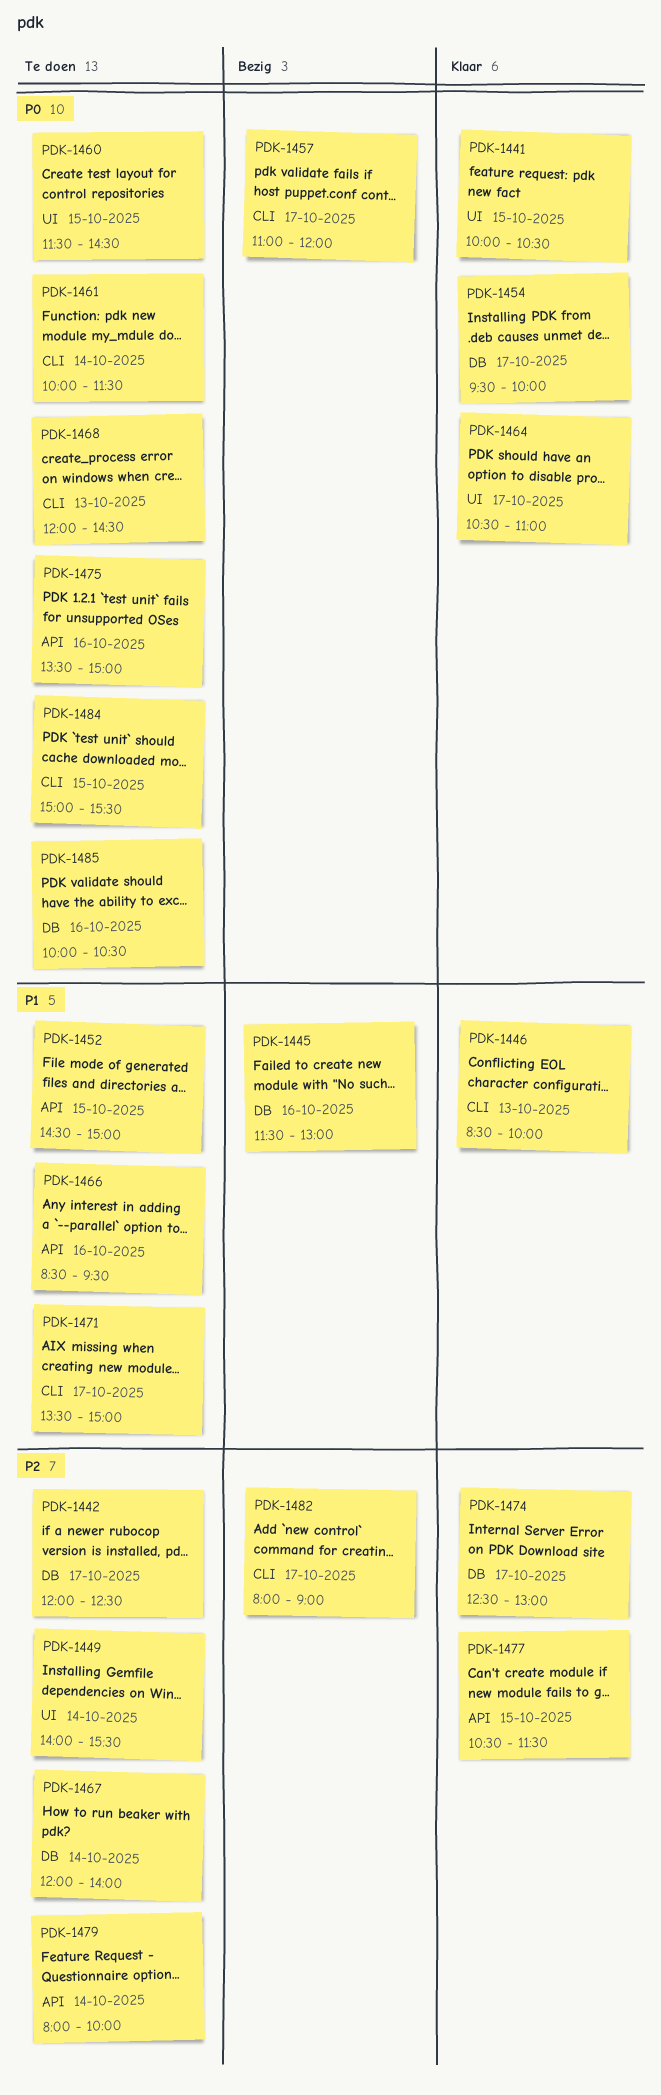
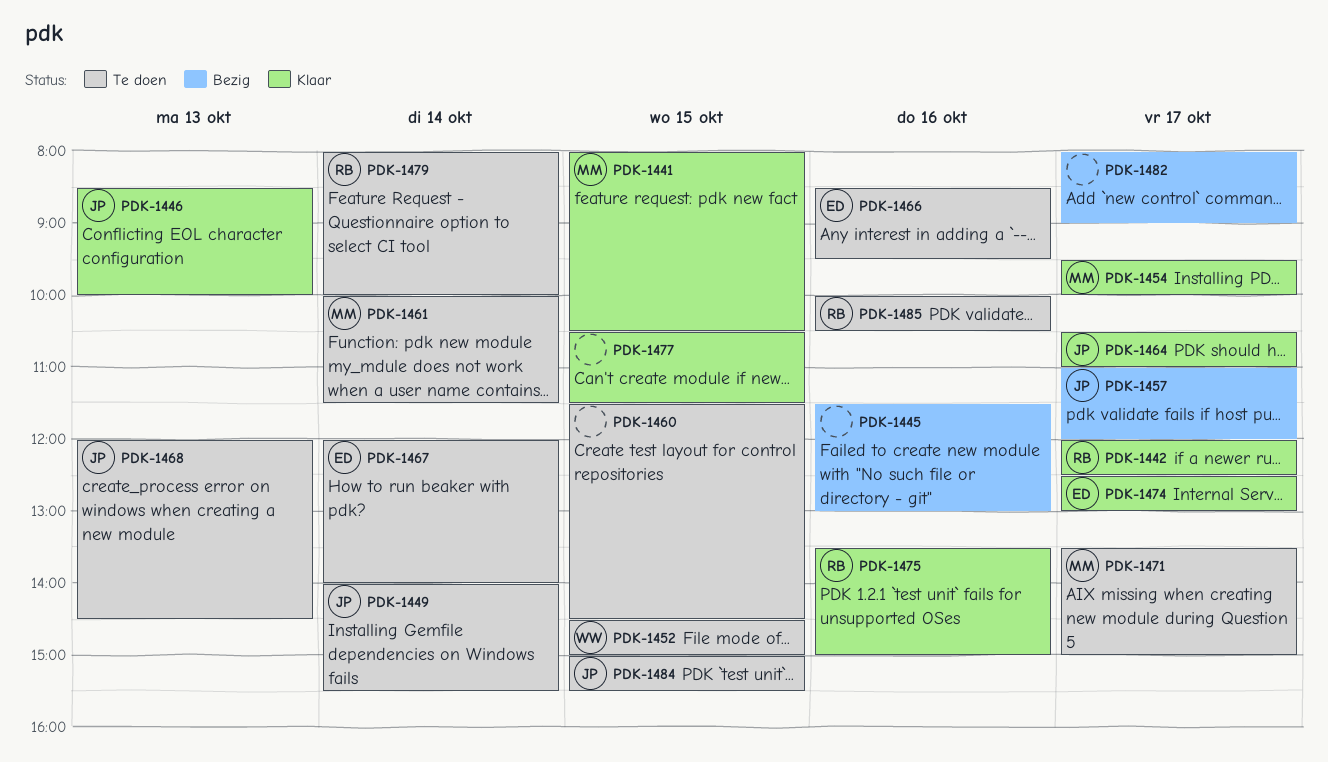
PDK-1441, begins: 10:00 -> 08:00
PDK-1442, status: Te doen -> Klaar
PDK-1475, status: Te doen -> Klaar

